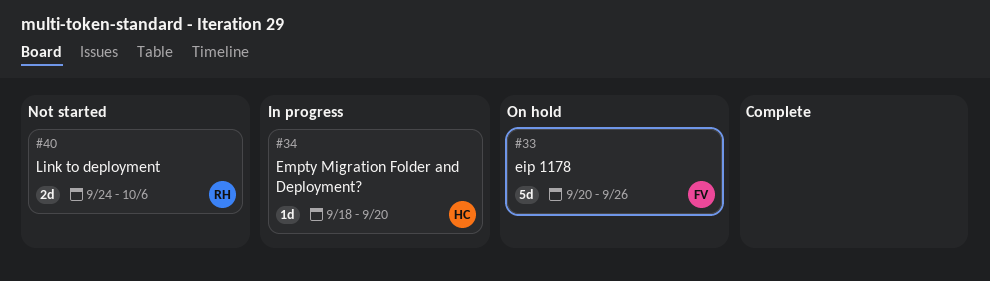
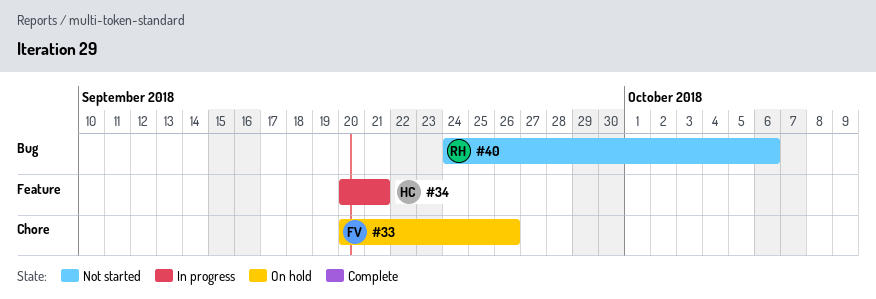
#34, start: Sep 18 -> Sep 20
#34, due: Sep 20 -> Sep 21

